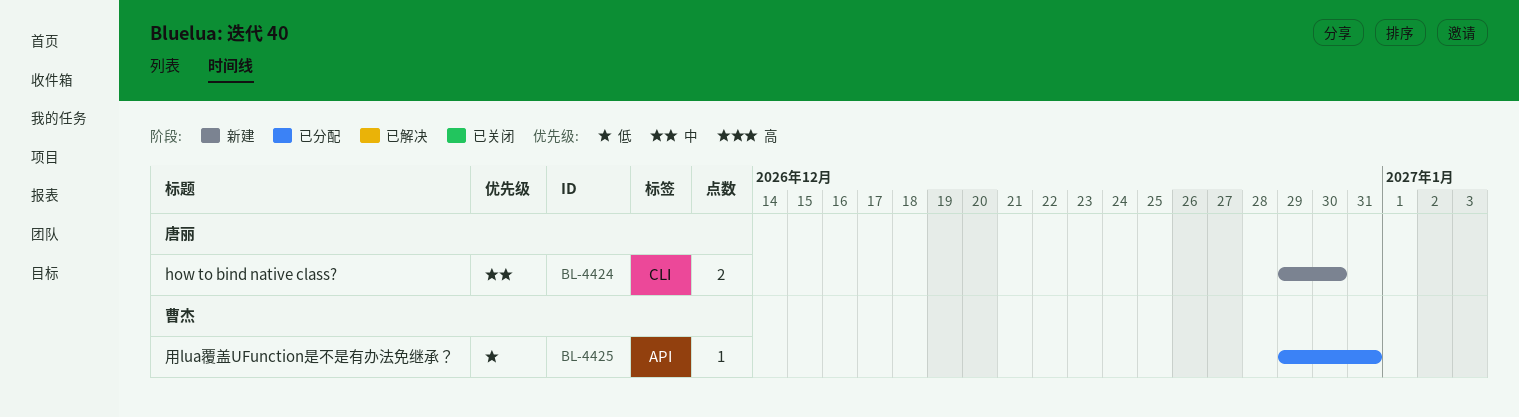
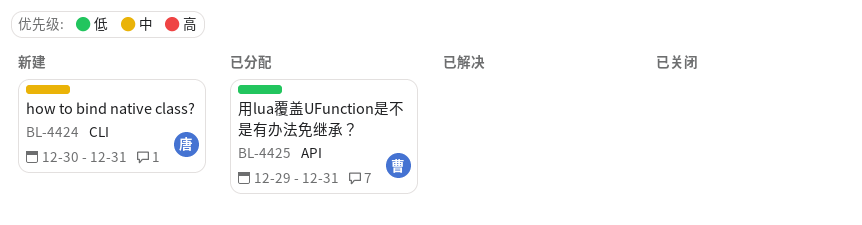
BL-4424, start: Dec 29 -> Dec 30
BL-4424, due: Dec 30 -> Dec 31

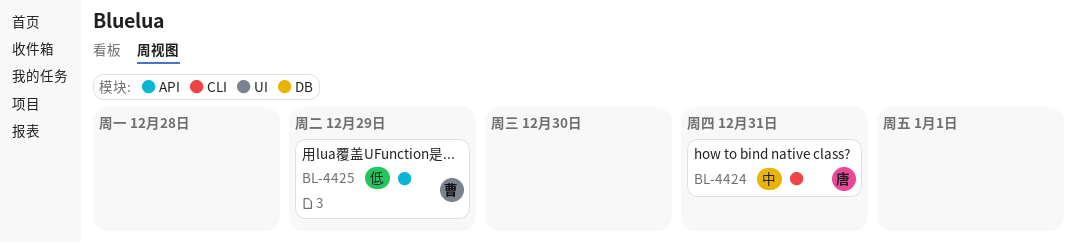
BL-4425, due: Dec 31 -> Dec 29

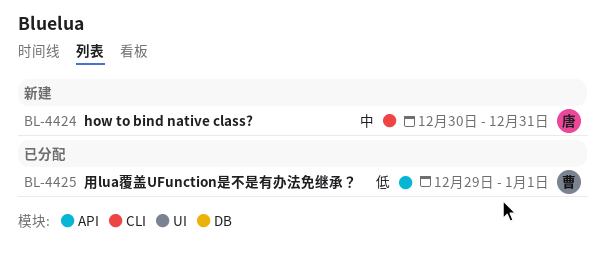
BL-4425, due: Dec 29 -> Jan 1

